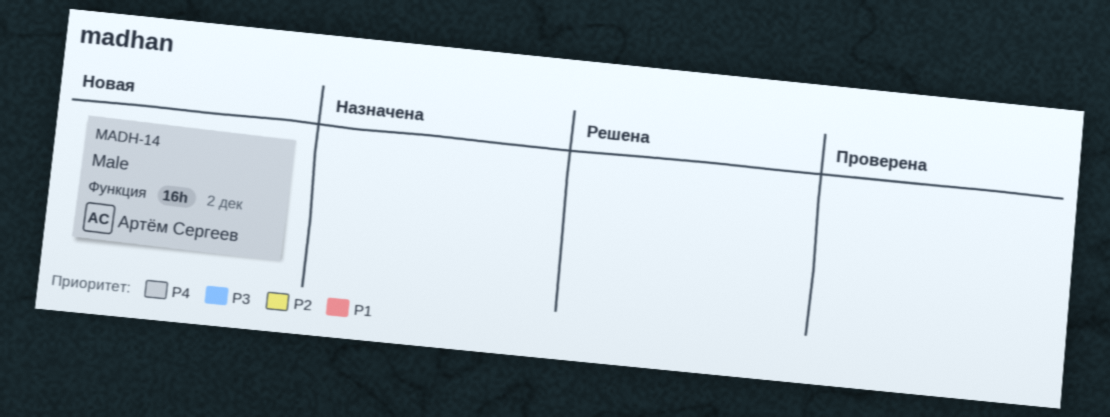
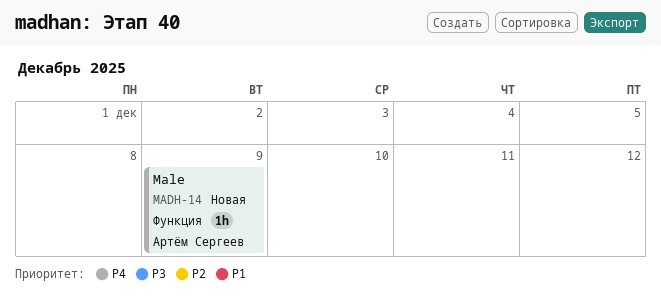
MADH-14, estimate: 16h -> 1h
MADH-14, due: Dec 2 -> Dec 9

